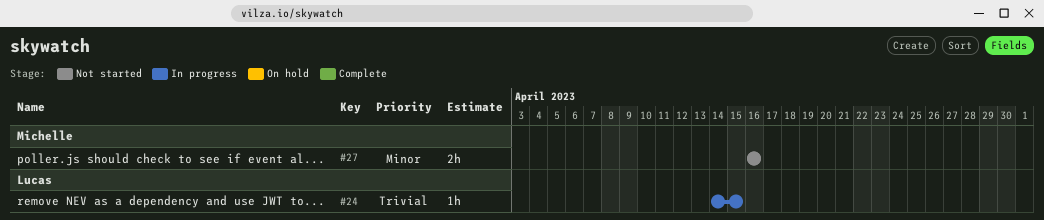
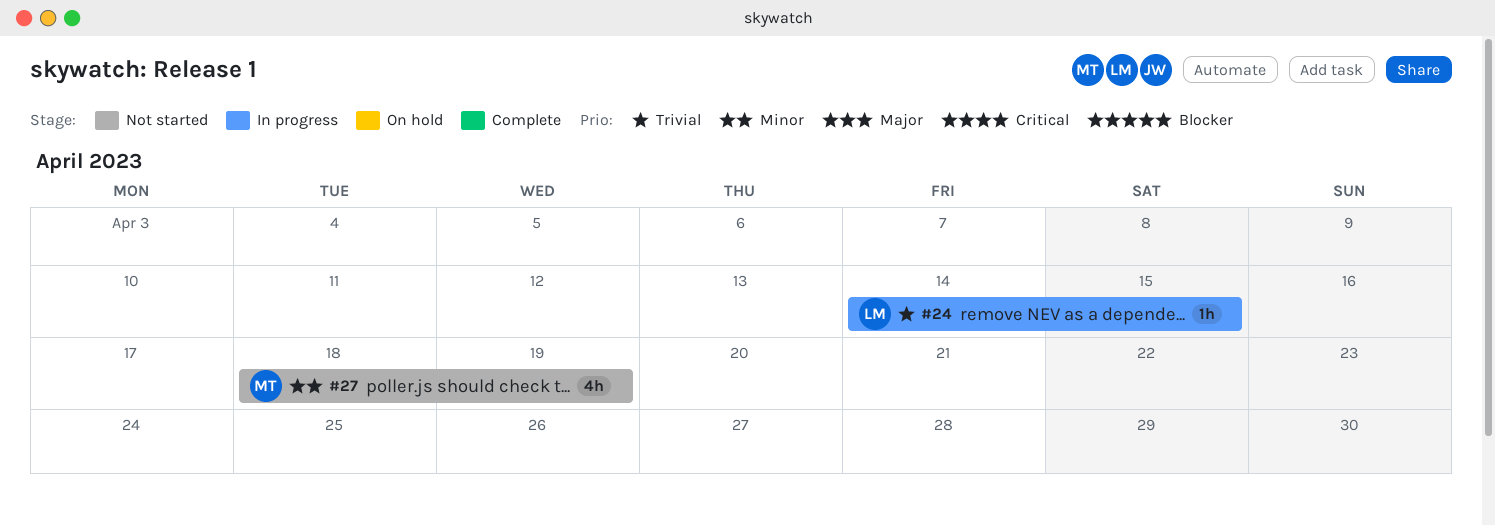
#27, estimate: 2h -> 4h
#27, start: Apr 16 -> Apr 18
#27, due: Apr 16 -> Apr 19

